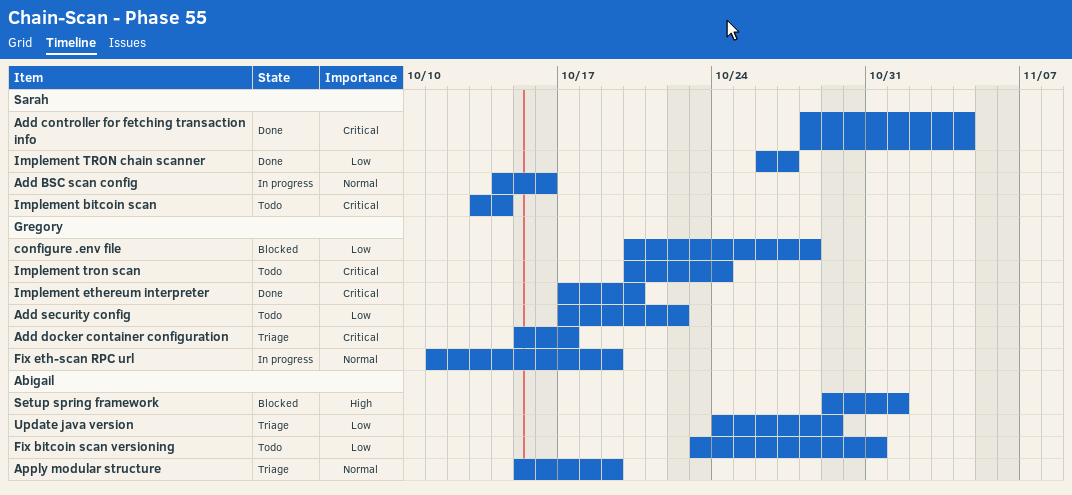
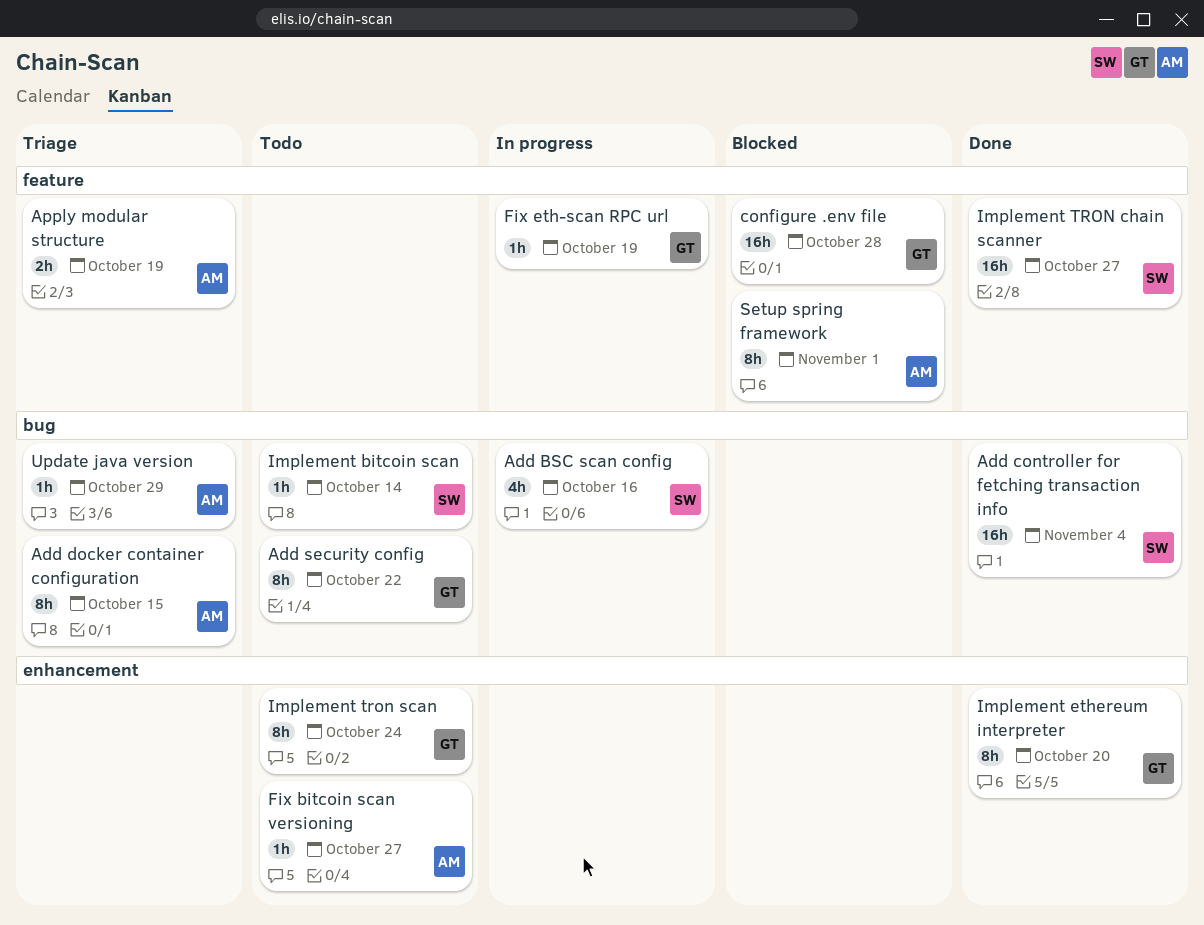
Add docker container configuration, owner: Gregory -> Abigail
Add docker container configuration, due: Oct 17 -> Oct 15
Fix bitcoin scan versioning, due: Oct 31 -> Oct 27

